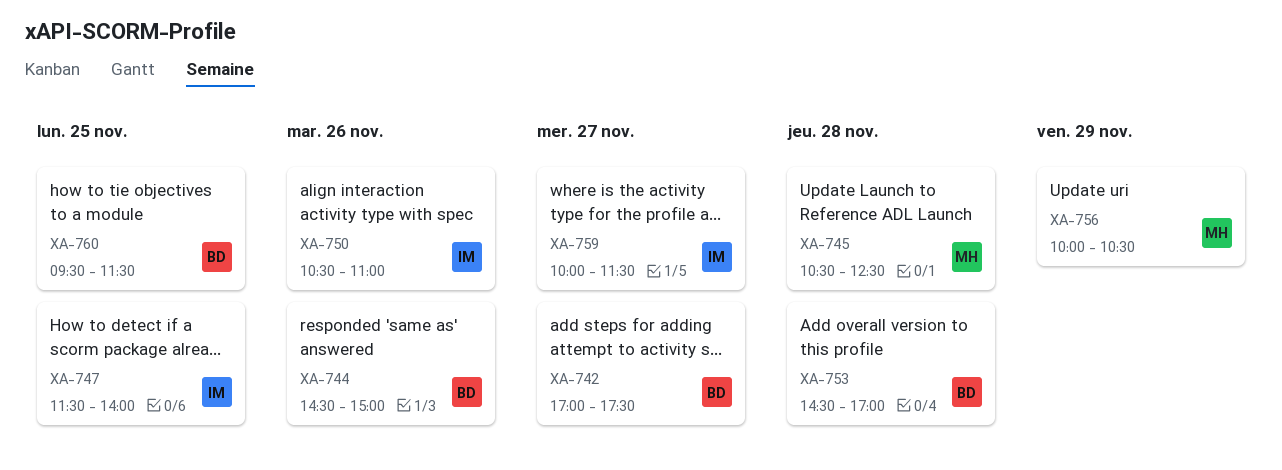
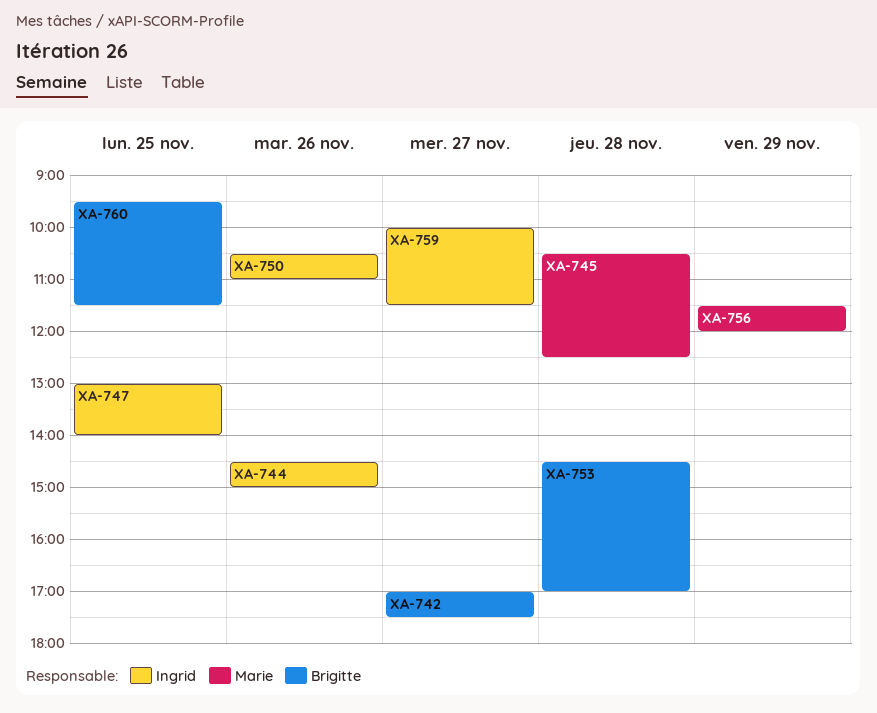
XA-744, owner: Brigitte -> Ingrid
XA-747, begins: 11:30 -> 13:00
XA-756, begins: 10:00 -> 11:30
XA-756, ends: 10:30 -> 12:00

